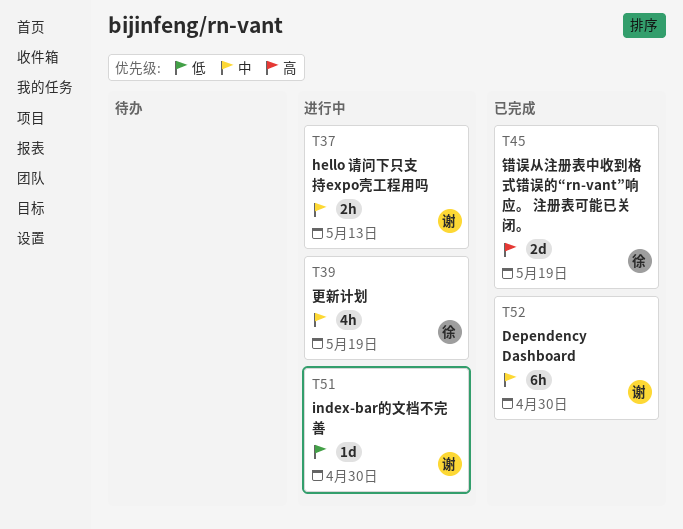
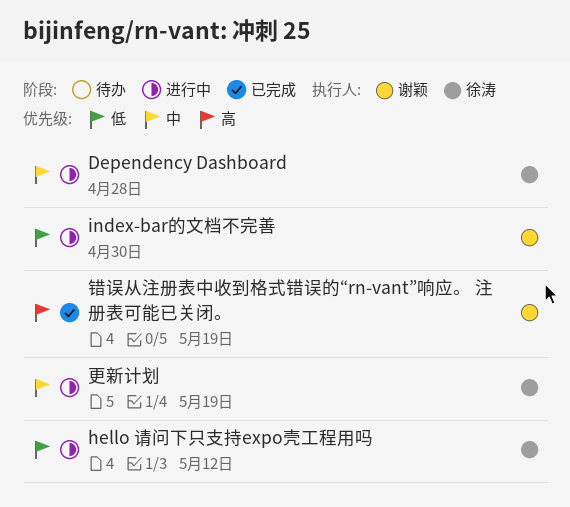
Dependency Dashboard, status: 已完成 -> 进行中
Dependency Dashboard, owner: 谢颖 -> 徐涛
Dependency Dashboard, due: Apr 30 -> Apr 28
hello 请问下只支持expo壳工程用吗, owner: 谢颖 -> 徐涛
hello 请问下只支持expo壳工程用吗, priority: 中 -> 低
hello 请问下只支持expo壳工程用吗, due: May 13 -> May 12
错误从注册表中收到格式错误的“rn-vant”响应。 注册表可能已关闭。, owner: 徐涛 -> 谢颖

